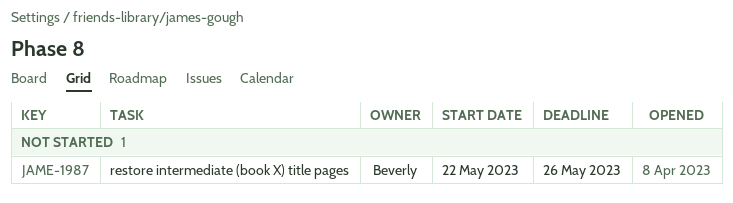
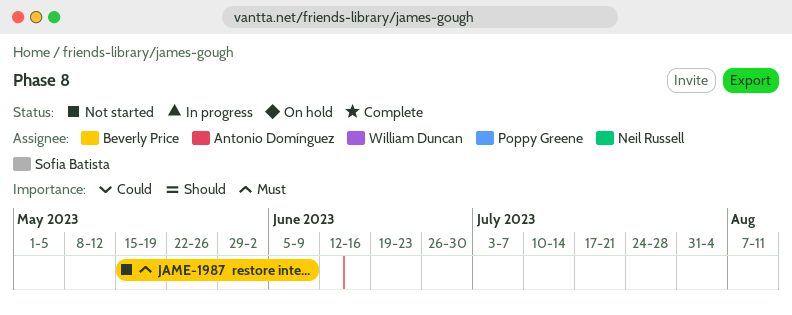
JAME-1987, start: May 22 -> May 15
JAME-1987, due: May 26 -> Jun 9

